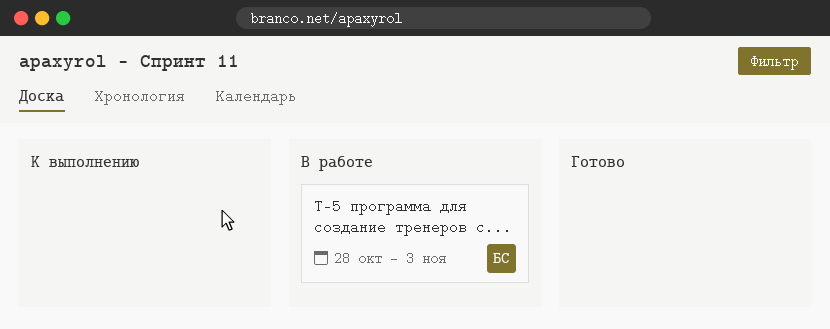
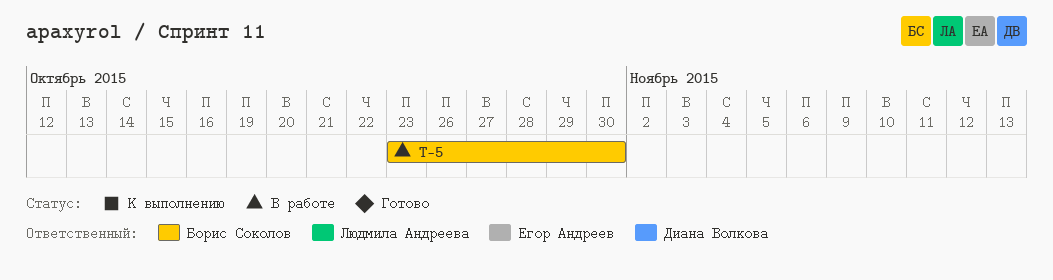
T-5, start: Oct 28 -> Oct 23
T-5, due: Nov 3 -> Oct 30

